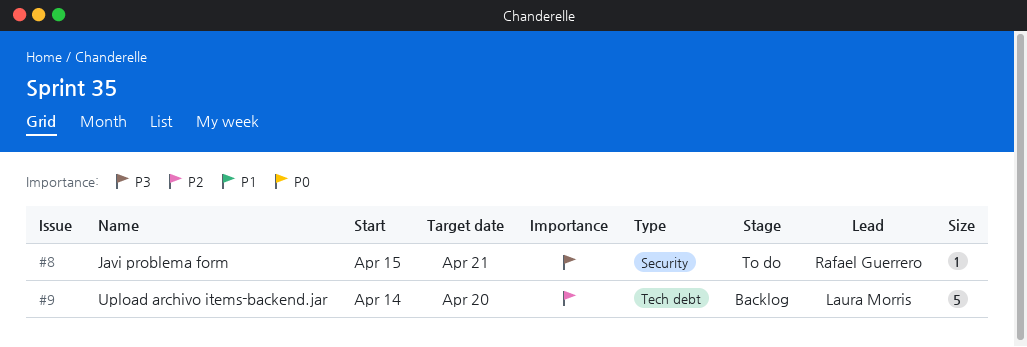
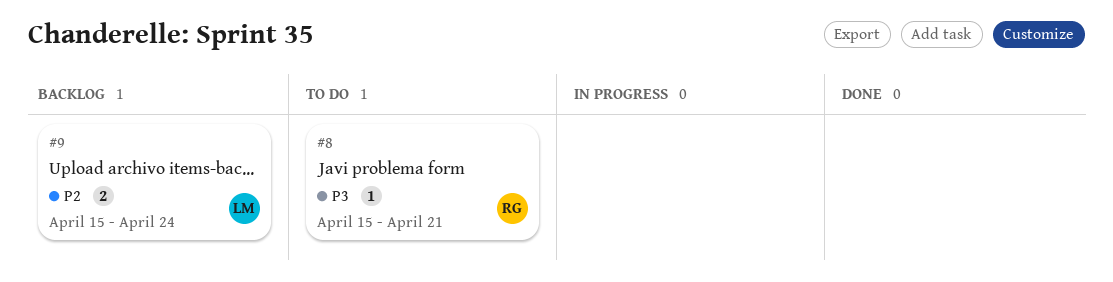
#9, estimate: 5 -> 2
#9, start: Apr 14 -> Apr 15
#9, due: Apr 20 -> Apr 24

